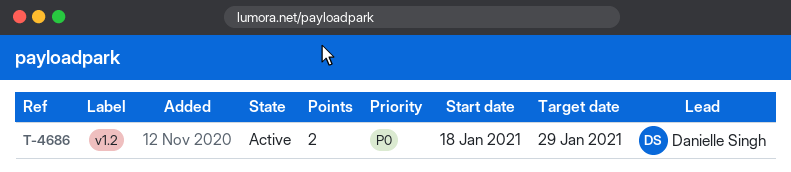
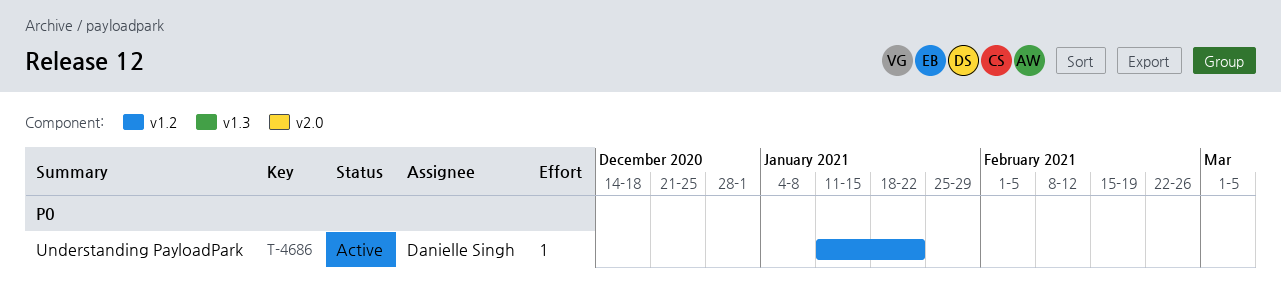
T-4686, estimate: 2 -> 1
T-4686, start: Jan 18 -> Jan 11
T-4686, due: Jan 29 -> Jan 22

